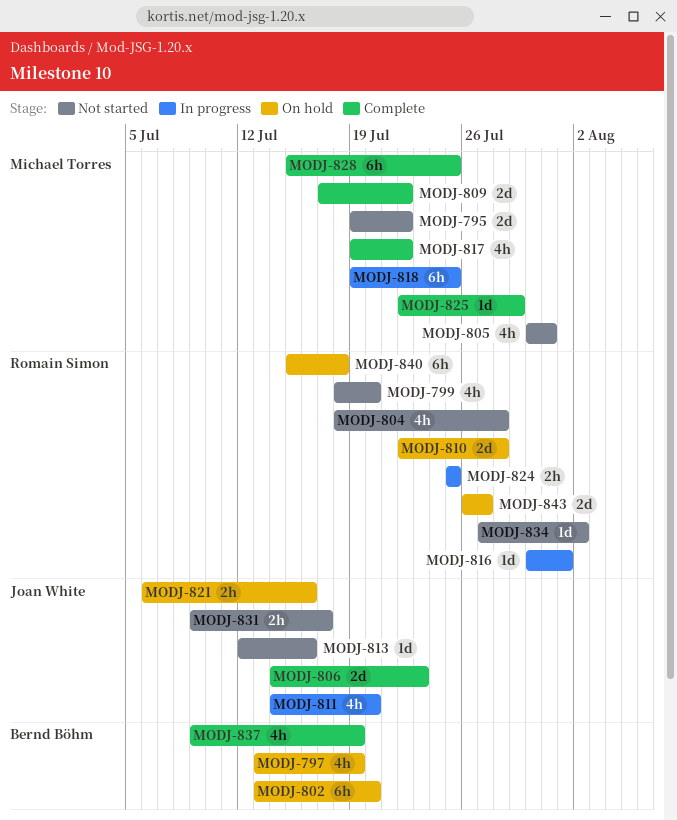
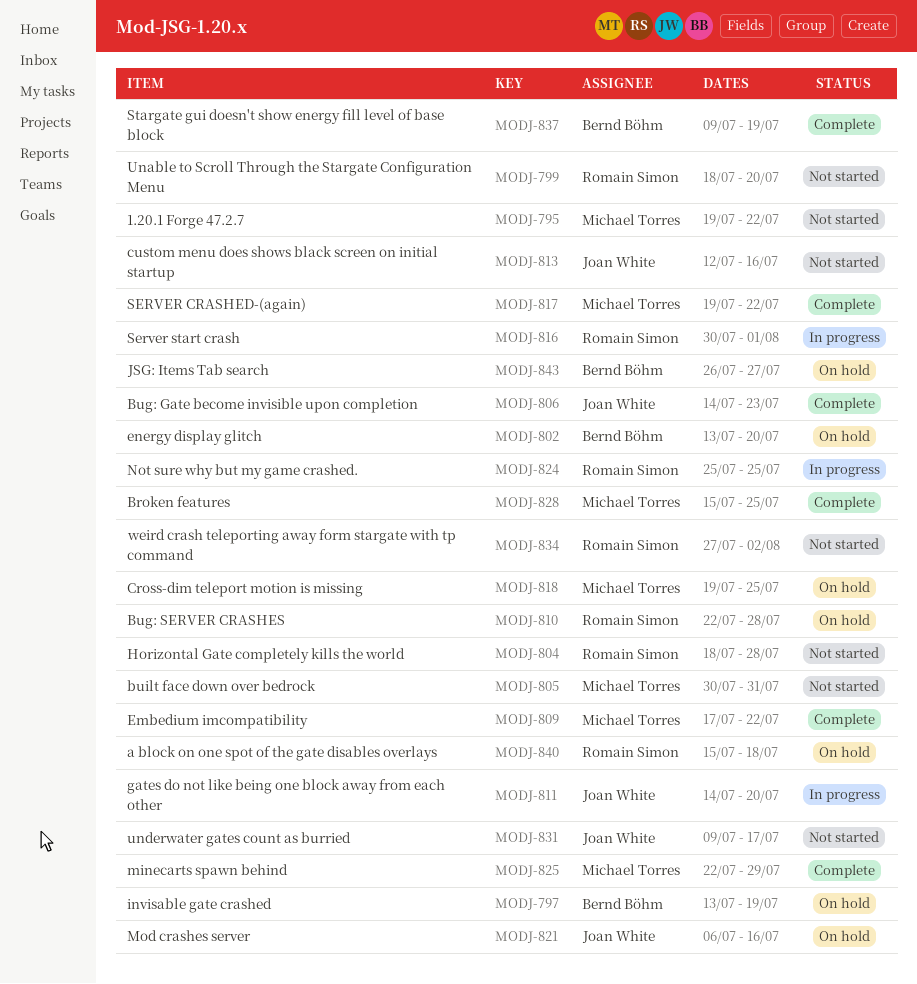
MODJ-818, status: In progress -> On hold
MODJ-843, owner: Romain Simon -> Bernd Böhm

